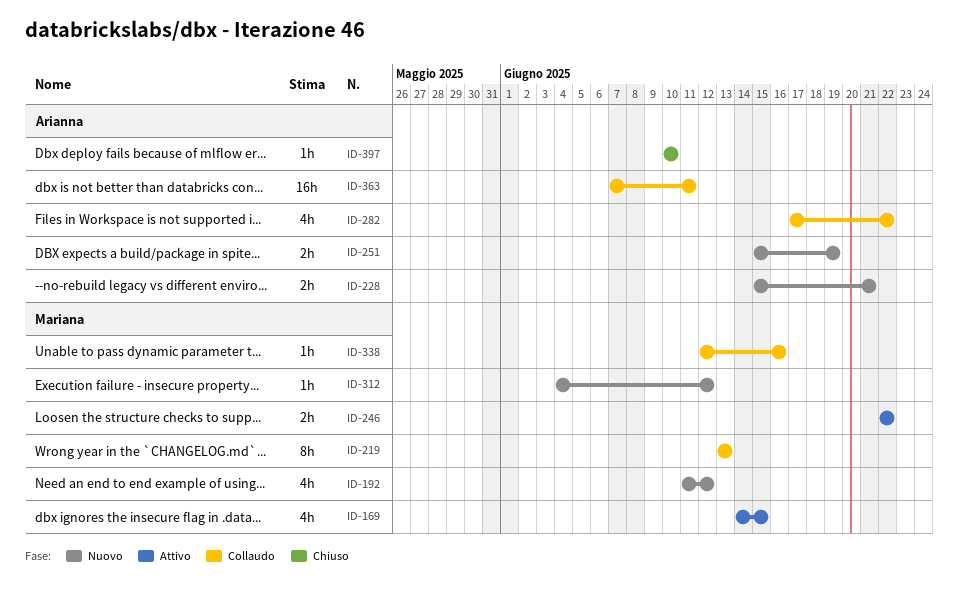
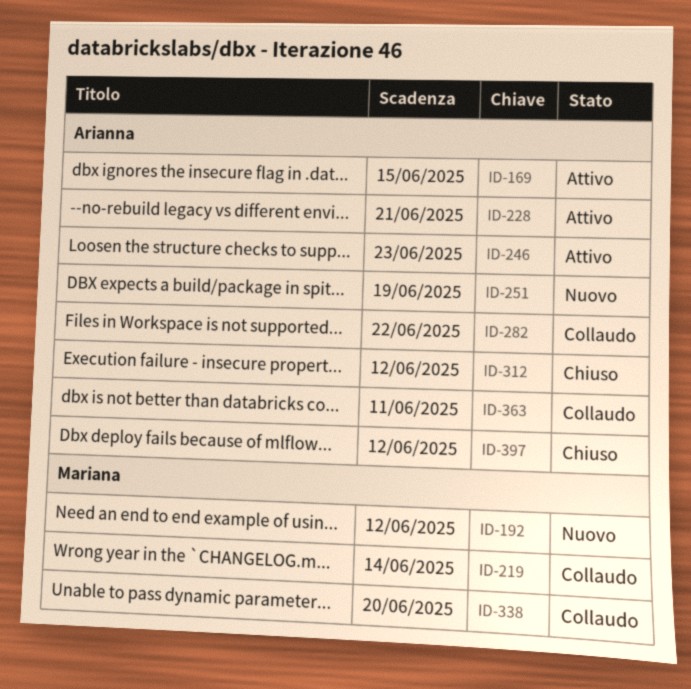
ID-169, owner: Mariana -> Arianna
ID-219, due: Jun 13 -> Jun 14
ID-228, status: Nuovo -> Attivo
ID-246, owner: Mariana -> Arianna
ID-246, due: Jun 22 -> Jun 23
ID-312, status: Nuovo -> Chiuso
ID-312, owner: Mariana -> Arianna
ID-338, due: Jun 16 -> Jun 20
ID-397, due: Jun 10 -> Jun 12

